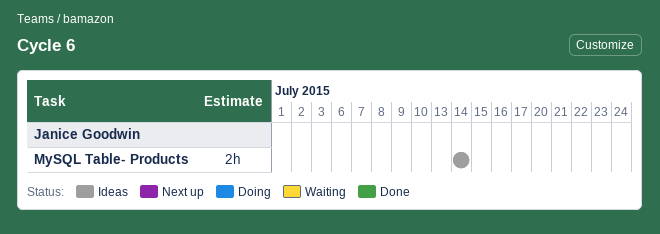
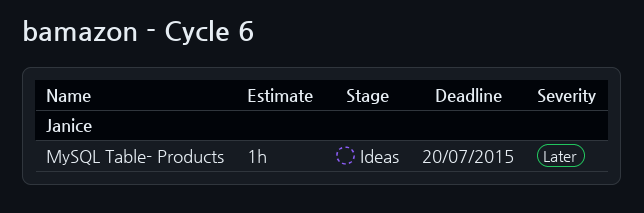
MySQL Table- Products, estimate: 2h -> 1h
MySQL Table- Products, due: Jul 14 -> Jul 20

